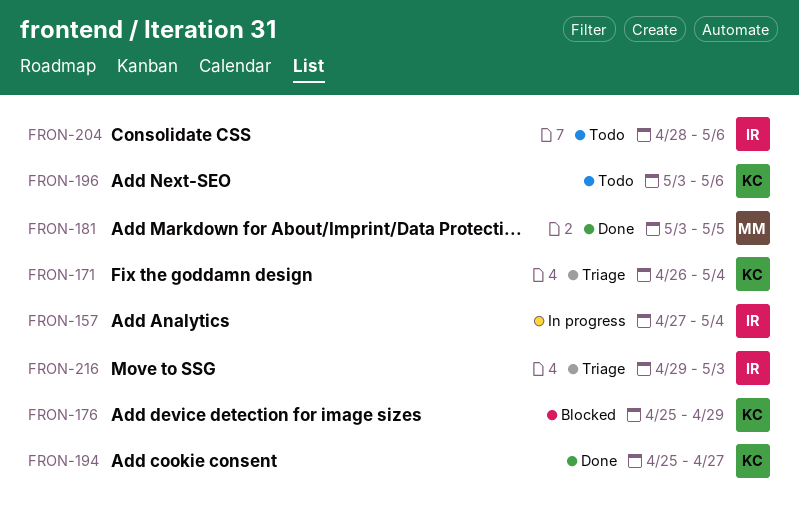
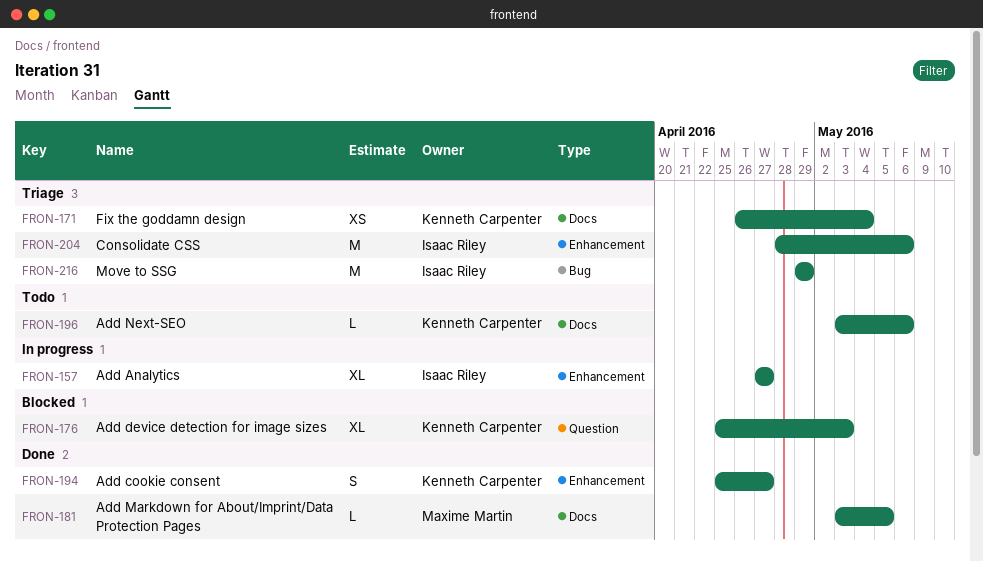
FRON-157, due: May 4 -> Apr 27
FRON-176, due: Apr 29 -> May 3
FRON-204, status: Todo -> Triage
FRON-216, due: May 3 -> Apr 29

